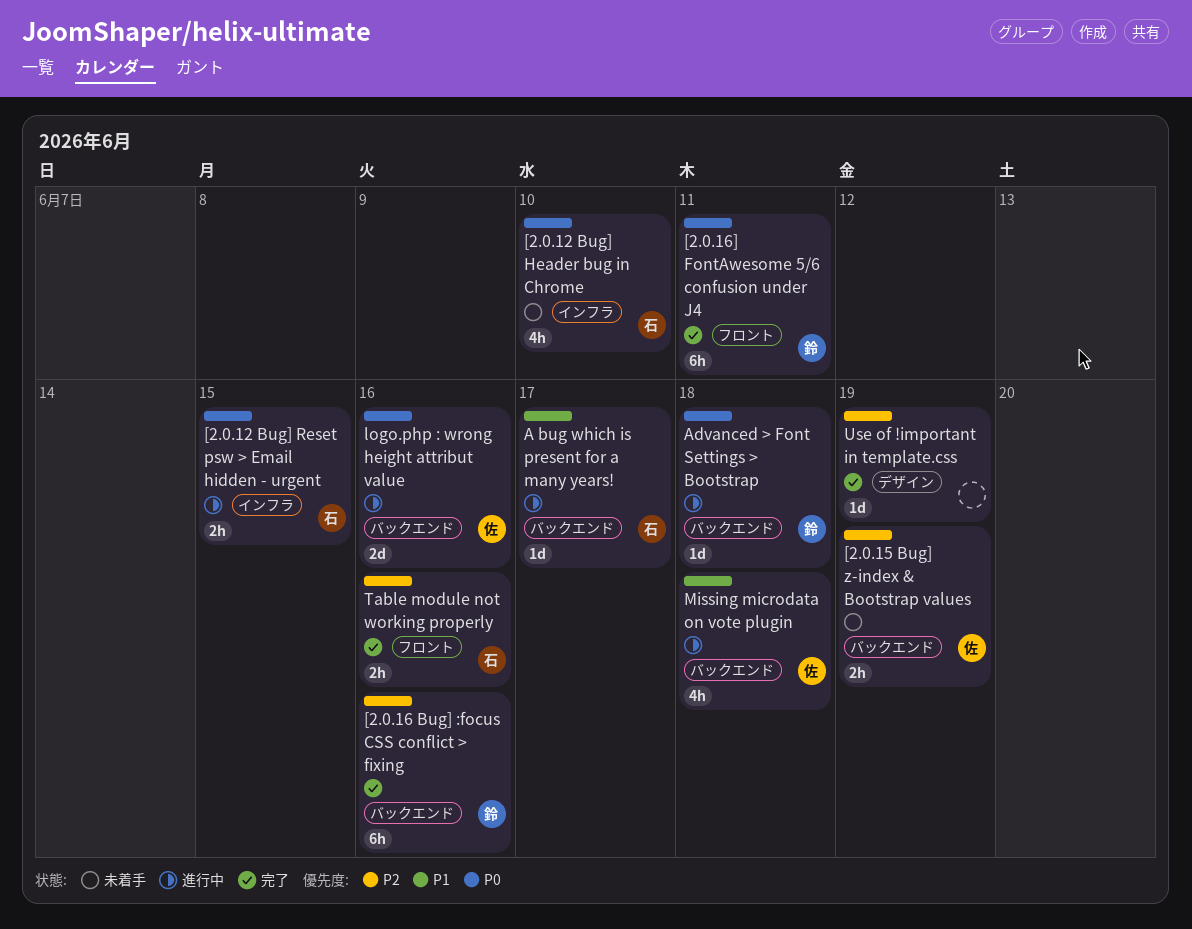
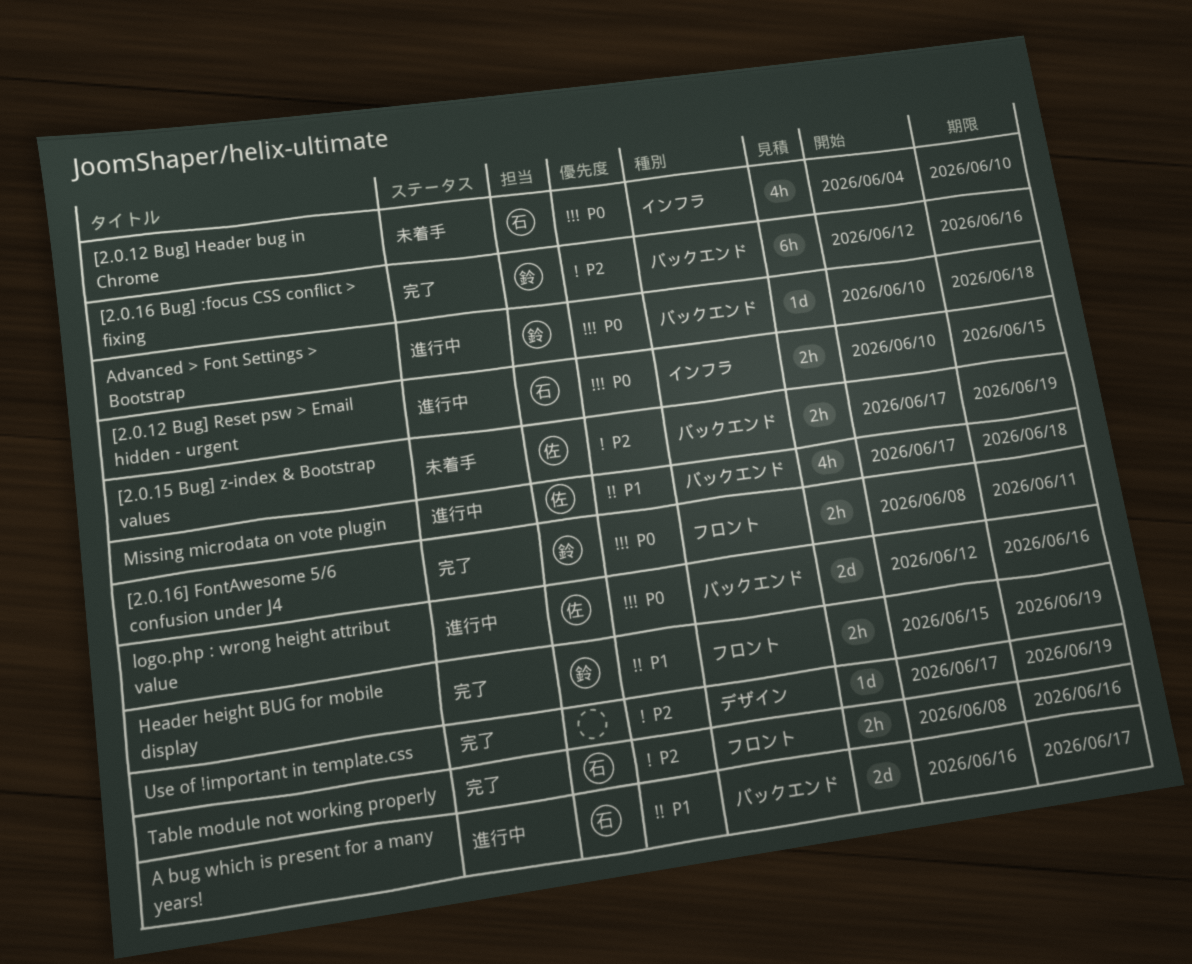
[2.0.16] FontAwesome 5/6 confusion under J4, estimate: 6h -> 2h
A bug which is present for a many years!, estimate: 1d -> 2d
Header height BUG for mobile display: none -> present

